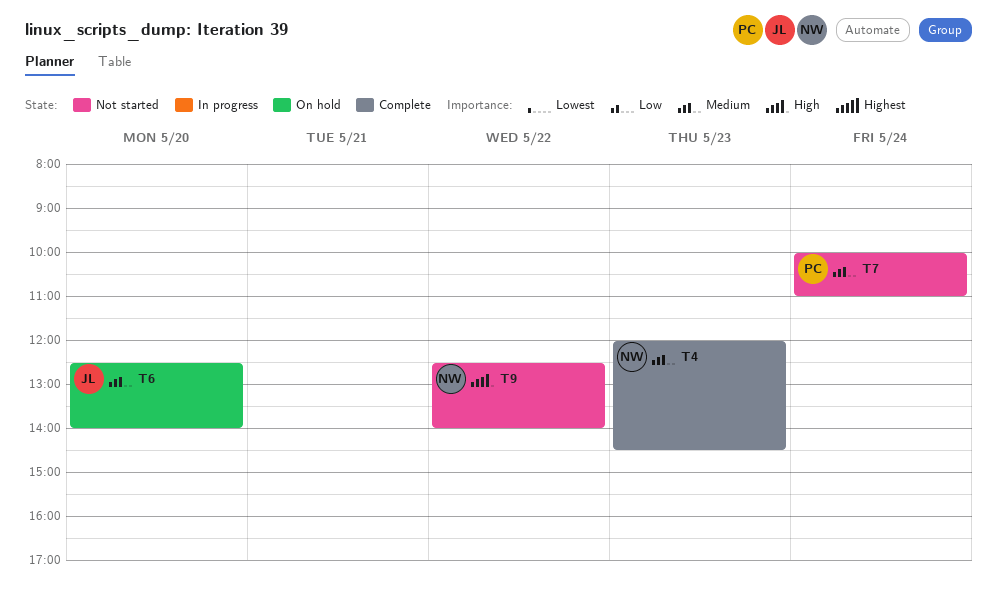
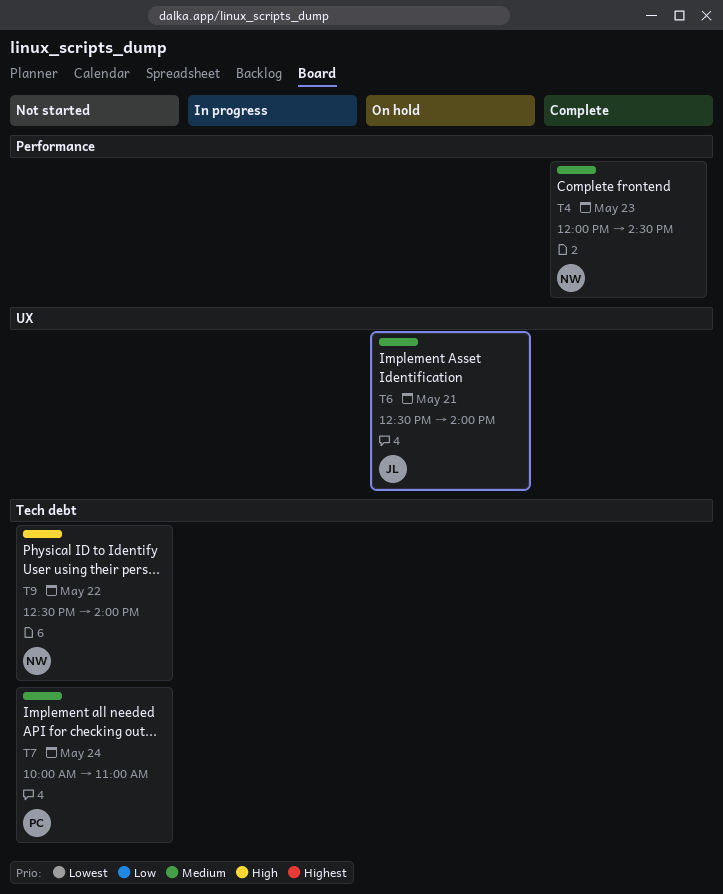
T6, day: May 20 -> May 21

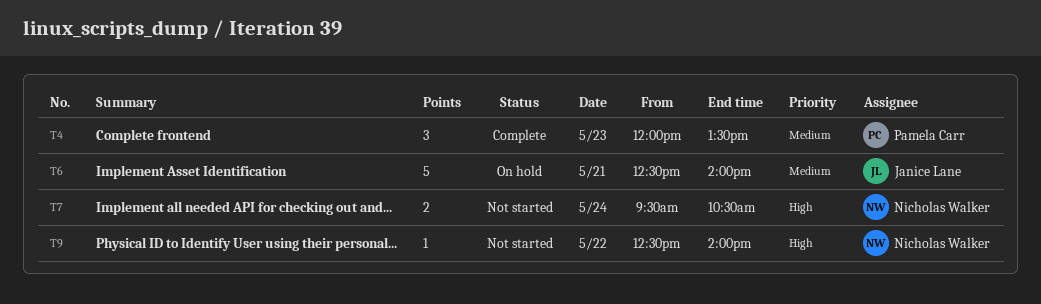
T4, owner: Nicholas Walker -> Pamela Carr
T4, ends: 14:30 -> 13:30
T7, owner: Pamela Carr -> Nicholas Walker
T7, priority: Medium -> High
T7, begins: 10:00 -> 09:30
T7, ends: 11:00 -> 10:30

